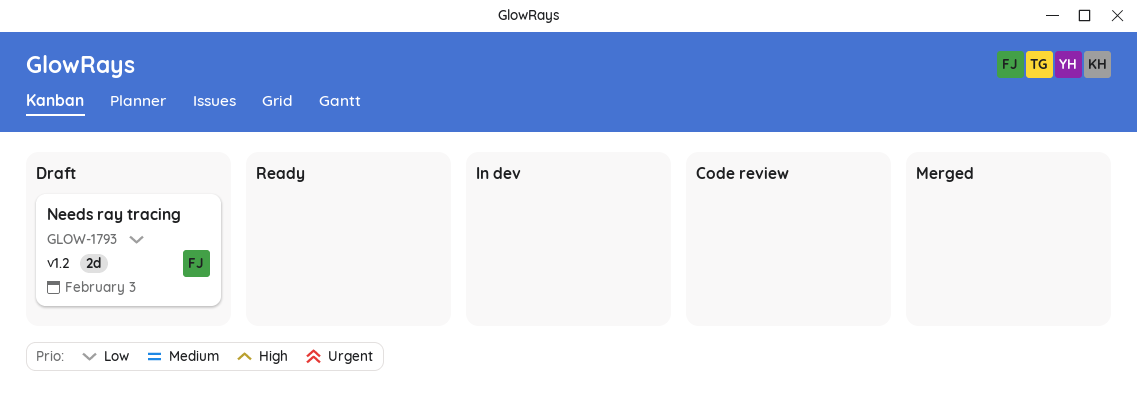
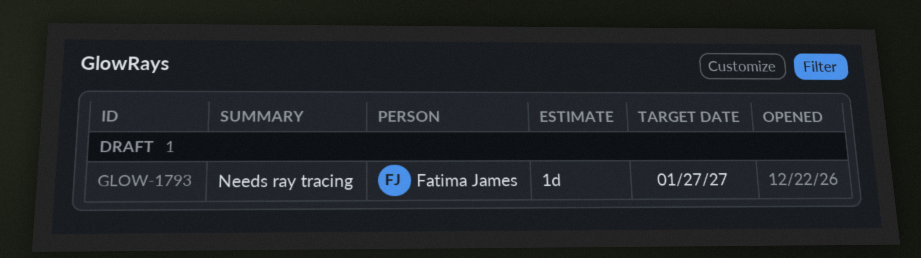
GLOW-1793, estimate: 2d -> 1d
GLOW-1793, due: Feb 3 -> Jan 27

